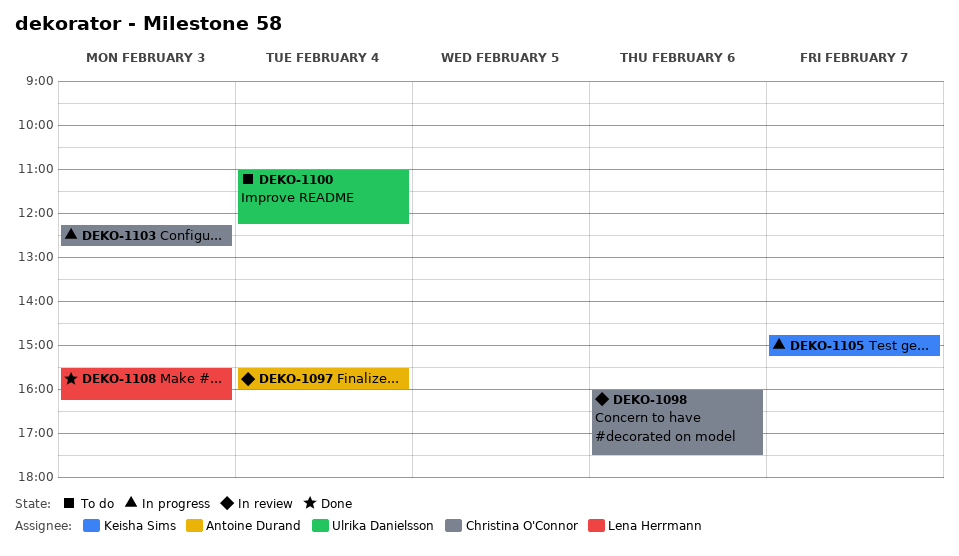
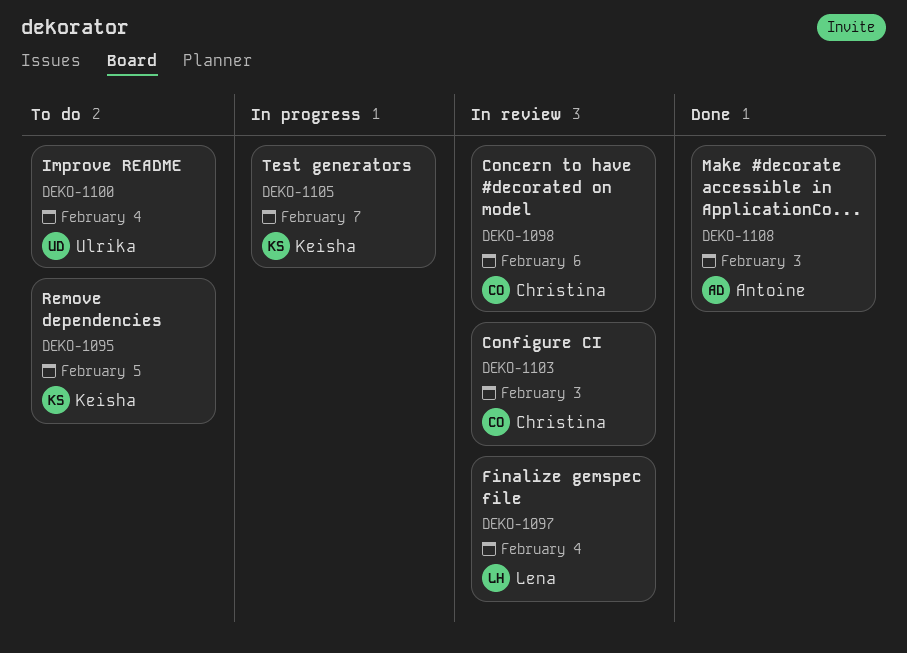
DEKO-1095: none -> present
DEKO-1097, owner: Antoine Durand -> Lena Herrmann
DEKO-1103, status: In progress -> In review
DEKO-1108, owner: Lena Herrmann -> Antoine Durand

